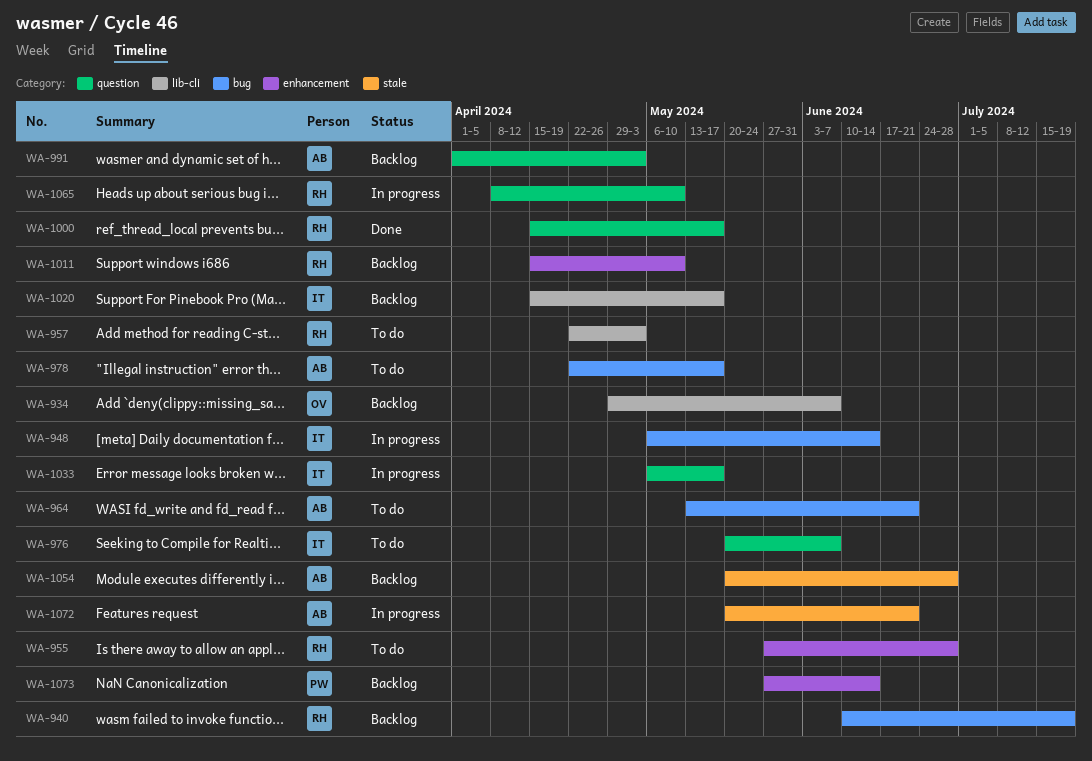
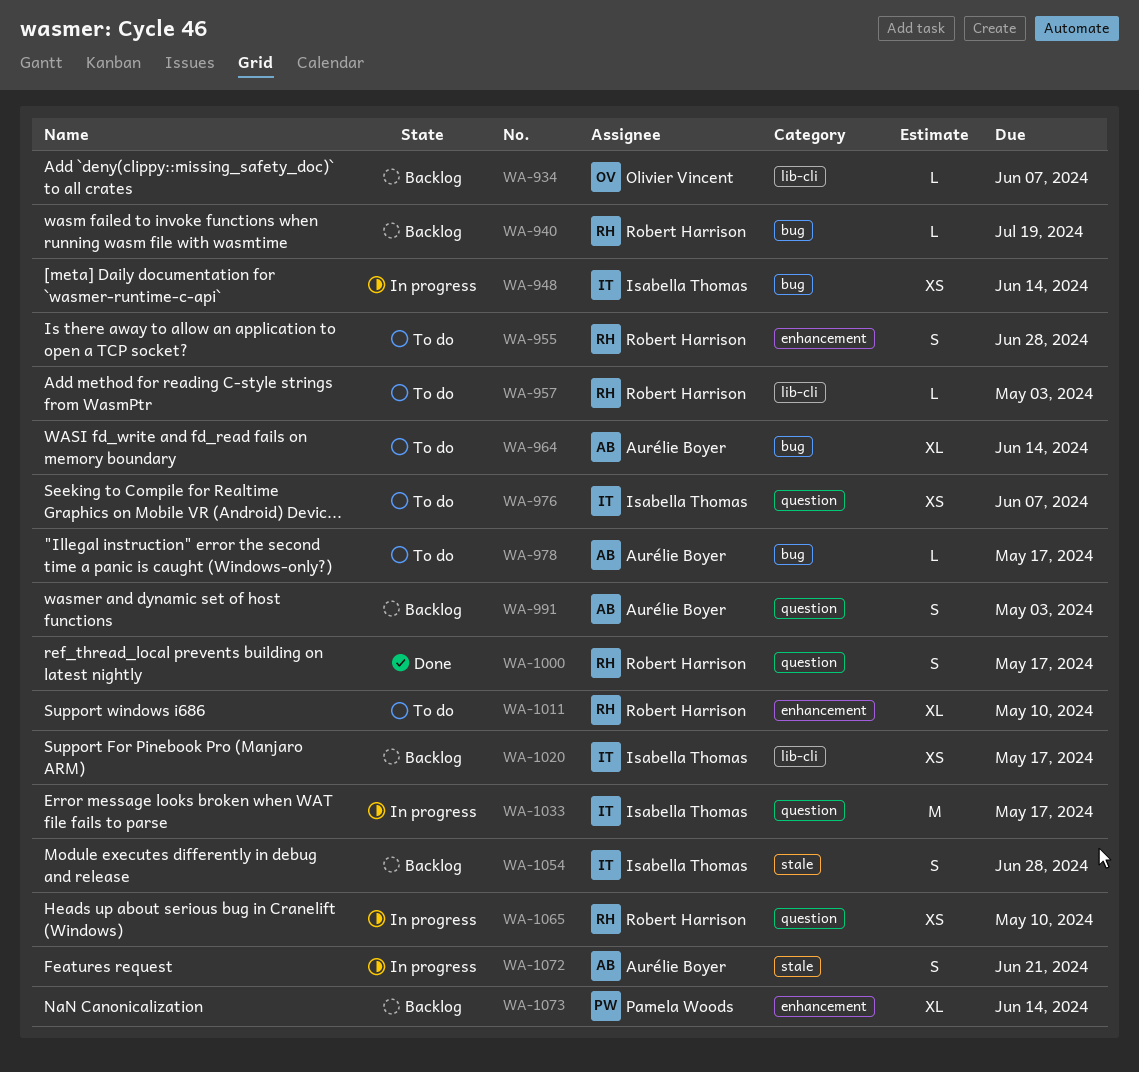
WA-964, due: Jun 21 -> Jun 14
WA-1011, status: Backlog -> To do
WA-1054, owner: Aurélie Boyer -> Isabella Thomas

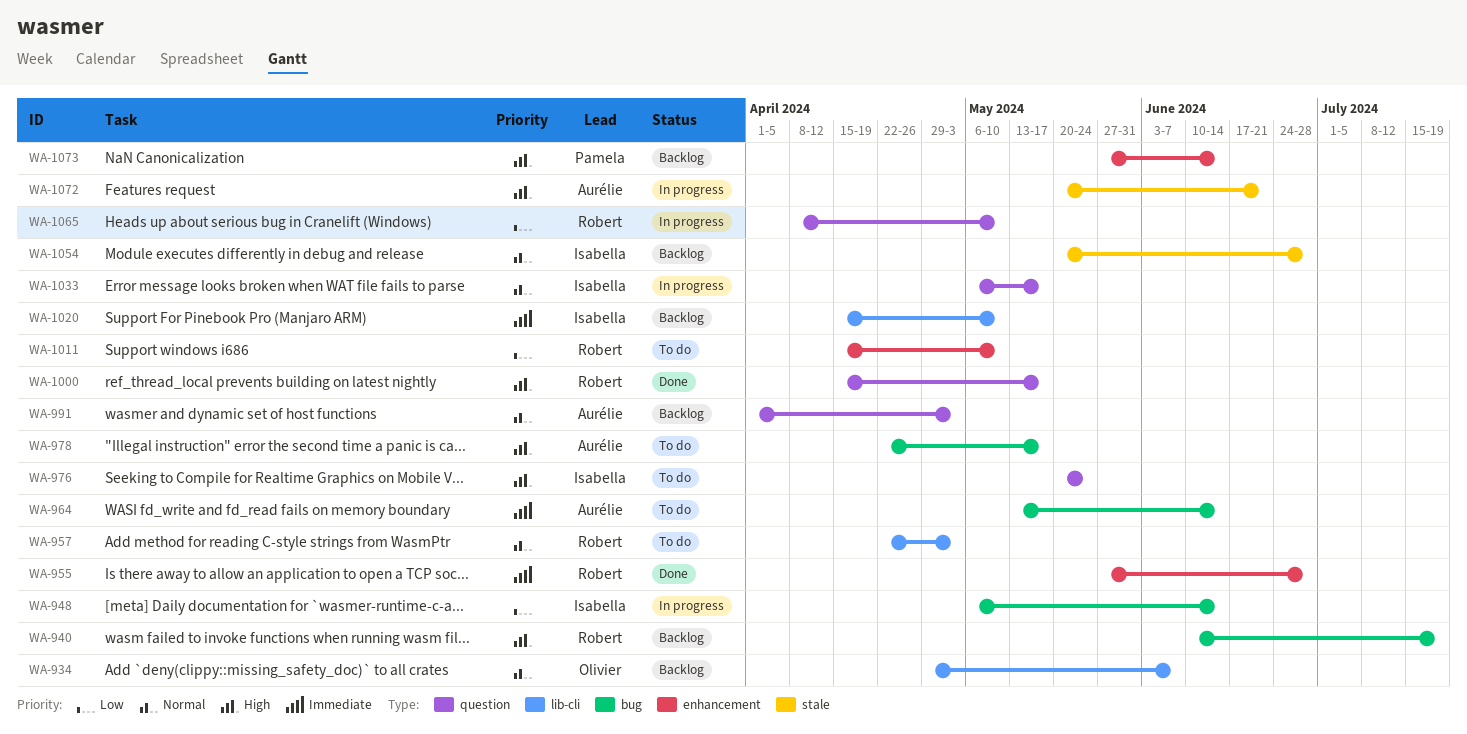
WA-955, status: To do -> Done
WA-976, due: Jun 7 -> May 24
WA-1020, due: May 17 -> May 10

